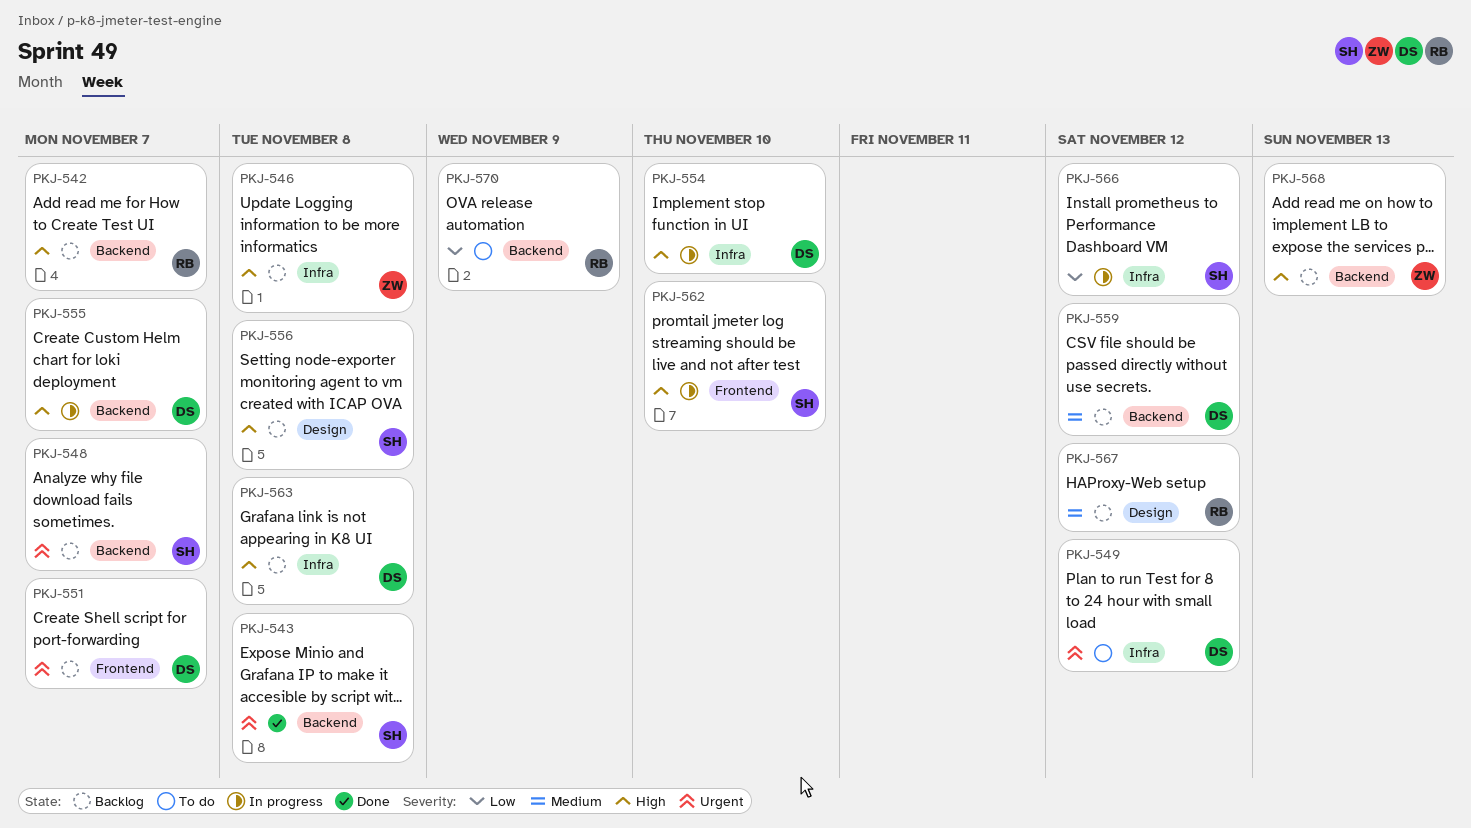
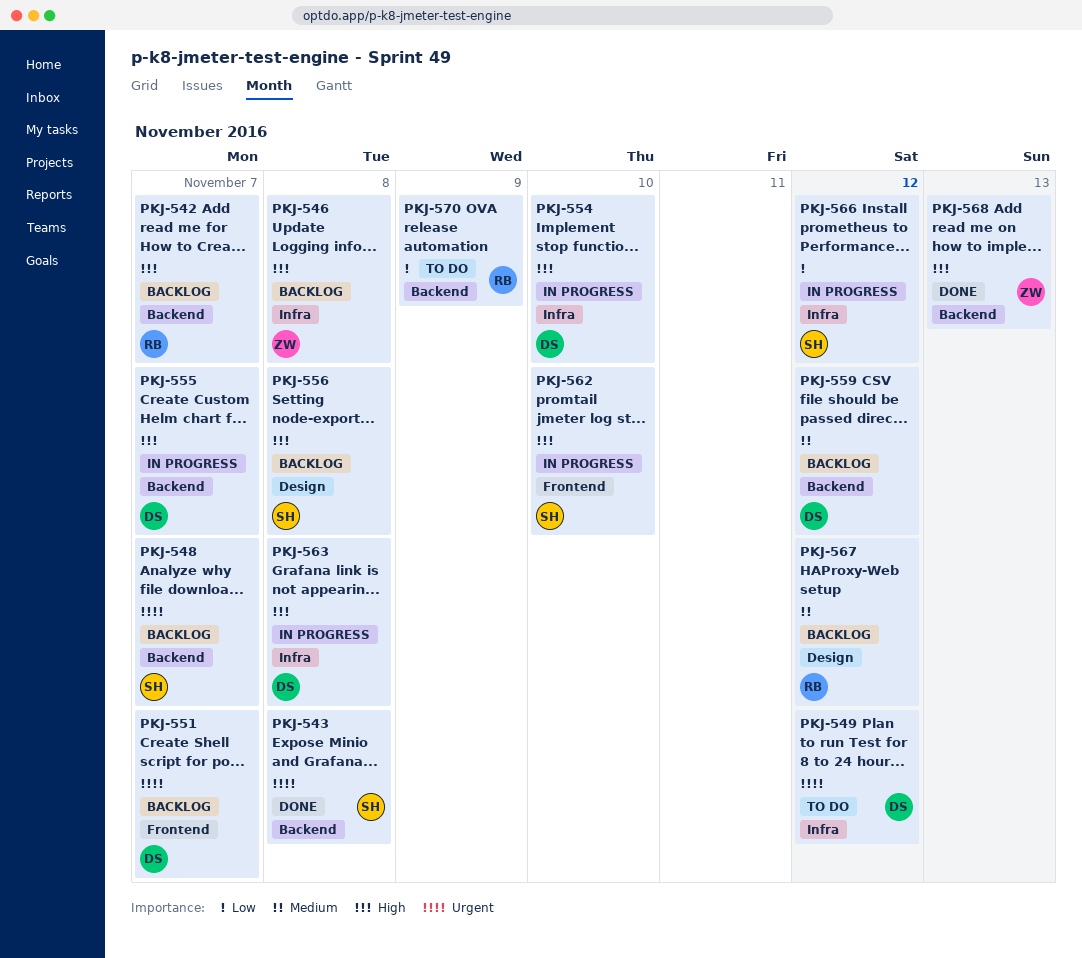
PKJ-563, status: Backlog -> In progress
PKJ-568, status: Backlog -> Done

